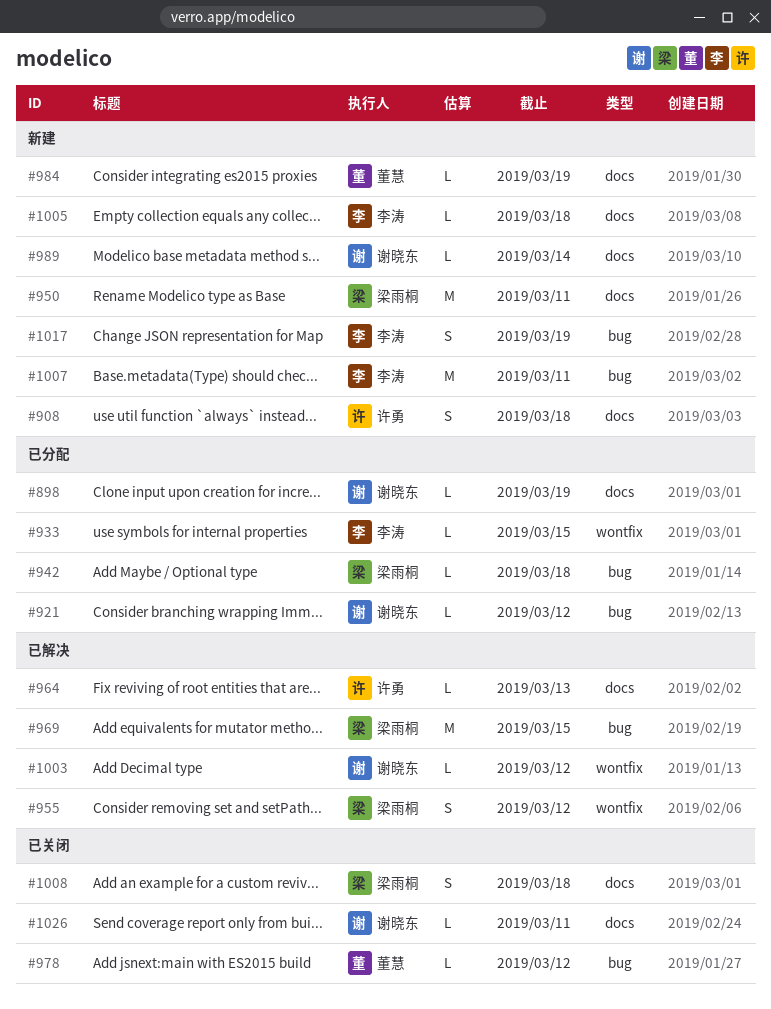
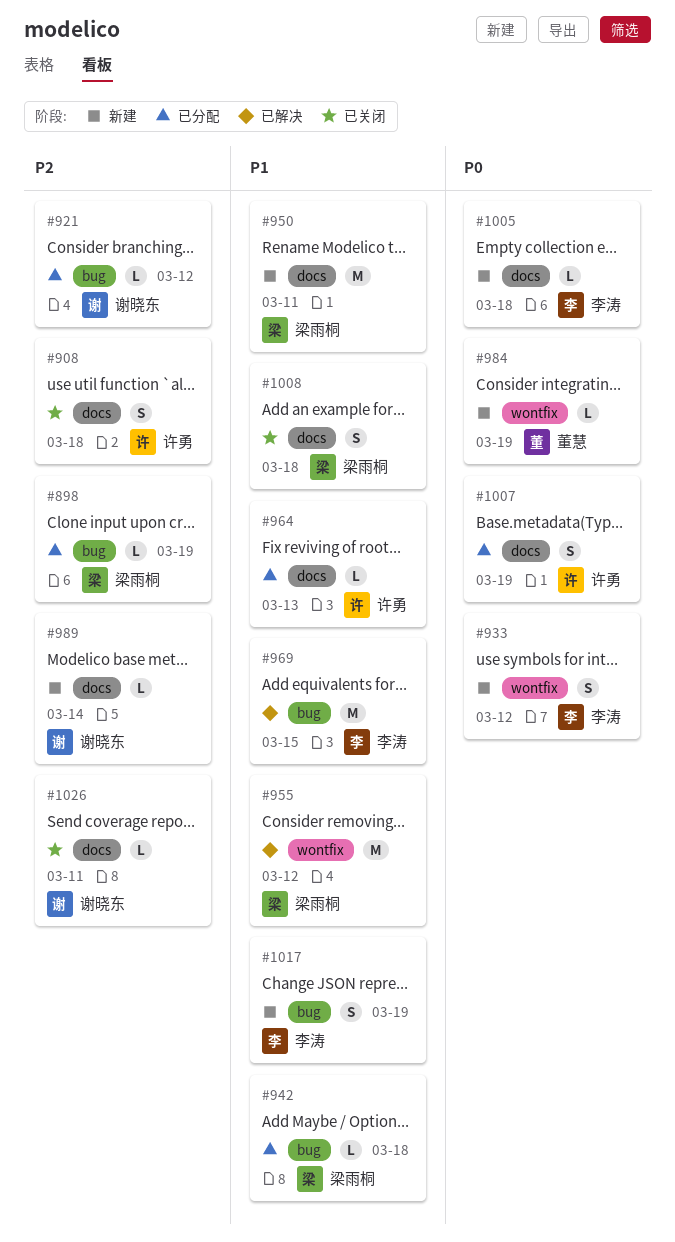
#898, owner: 谢晓东 -> 梁雨桐
#898, label: docs -> bug
#908, status: 新建 -> 已关闭
#933, status: 已分配 -> 新建
#933, estimate: L -> S
#933, due: Mar 15 -> Mar 12
#955, estimate: S -> M
#964, status: 已解决 -> 已分配
#969, owner: 梁雨桐 -> 李涛
#978: present -> none
#984, label: docs -> wontfix
#1003: present -> none
#1007, status: 新建 -> 已分配
#1007, owner: 李涛 -> 许勇
#1007, label: bug -> docs
#1007, estimate: M -> S
#1007, due: Mar 11 -> Mar 19

